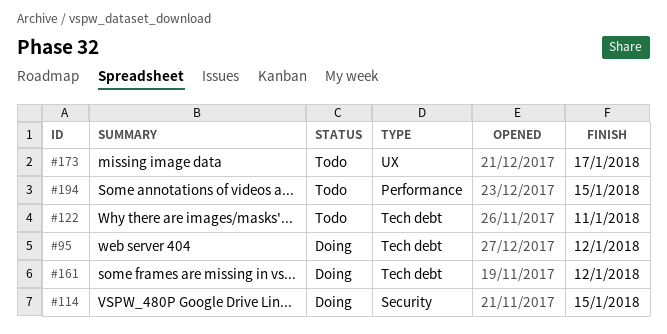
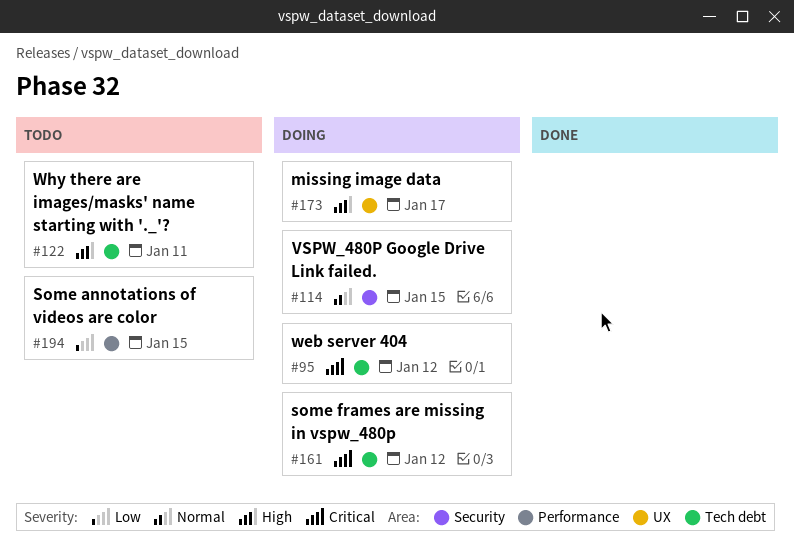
#173, status: Todo -> Doing

